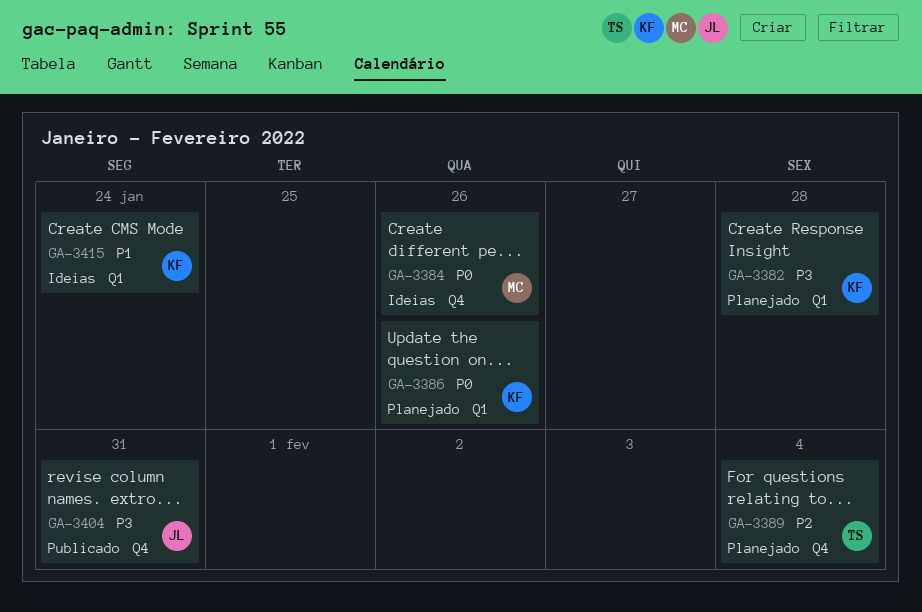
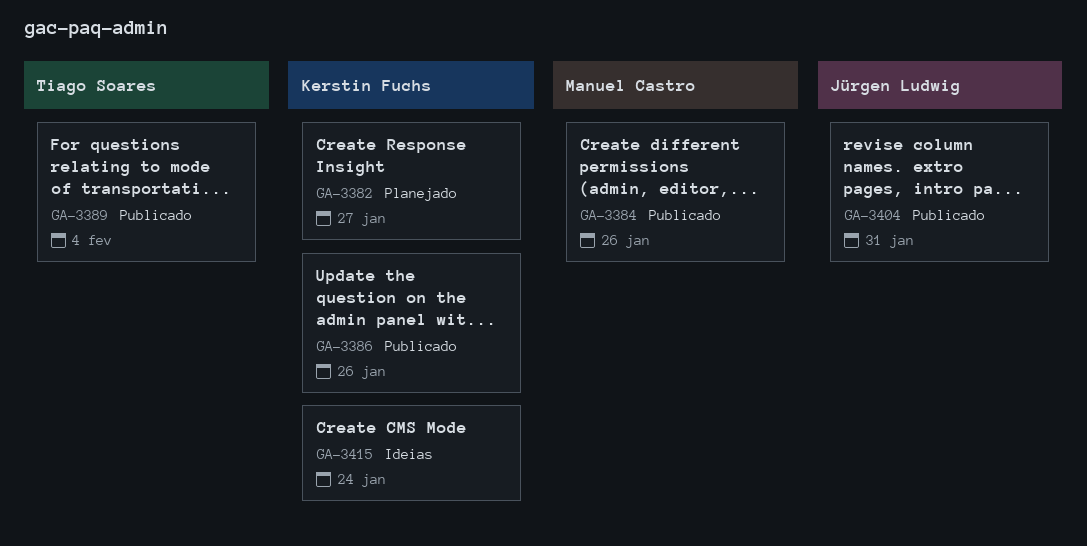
GA-3382, due: Jan 28 -> Jan 27
GA-3384, status: Ideias -> Publicado
GA-3386, status: Planejado -> Publicado
GA-3389, status: Planejado -> Publicado

